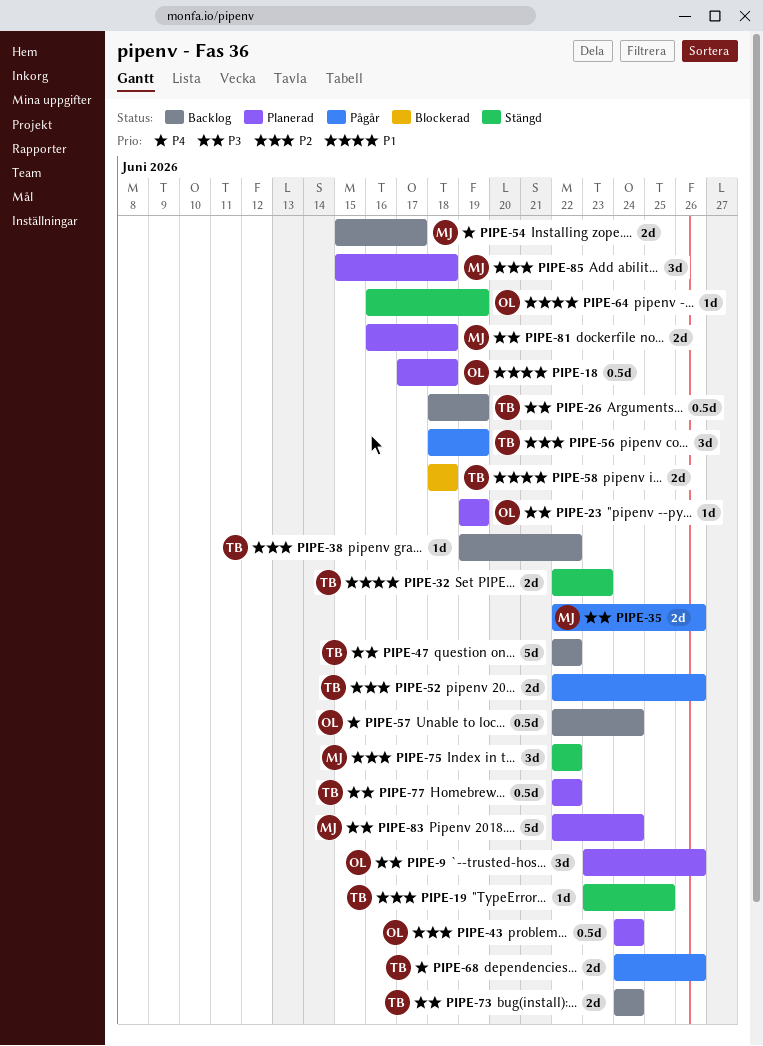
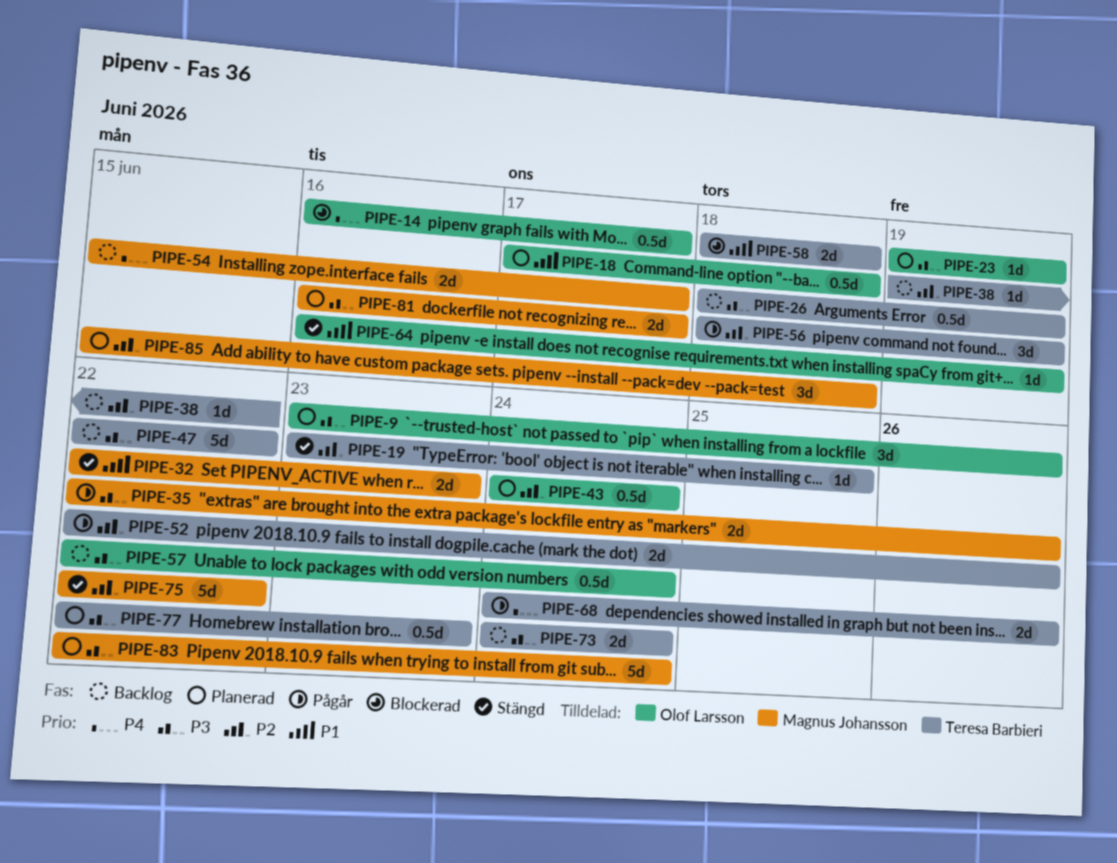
PIPE-14: none -> present
PIPE-32, owner: Teresa Barbieri -> Magnus Johansson
PIPE-57, priority: P4 -> P3
PIPE-75, estimate: 3d -> 5d
PIPE-77, due: Jun 22 -> Jun 23
PIPE-81, due: Jun 18 -> Jun 17

